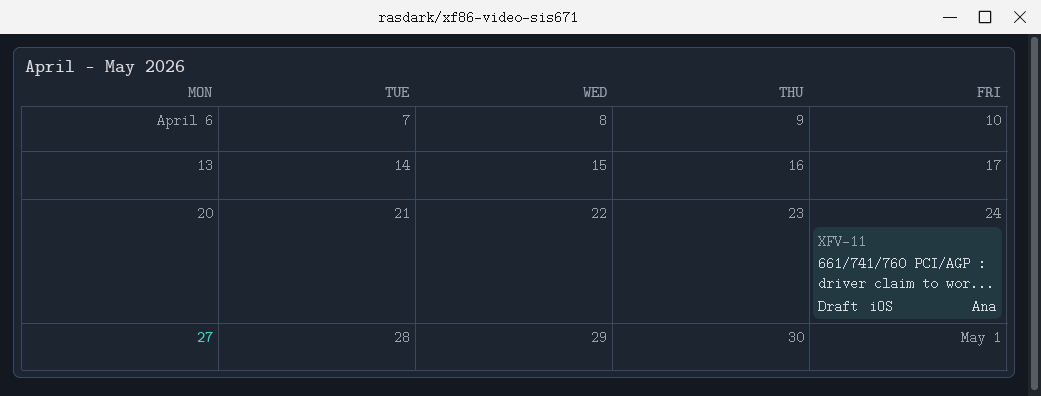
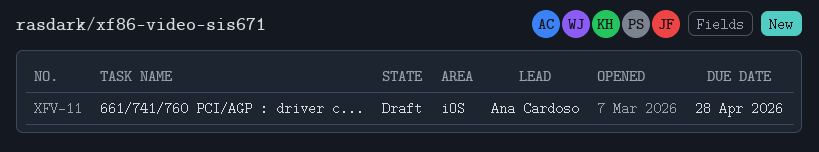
XFV-11, due: Apr 24 -> Apr 28

